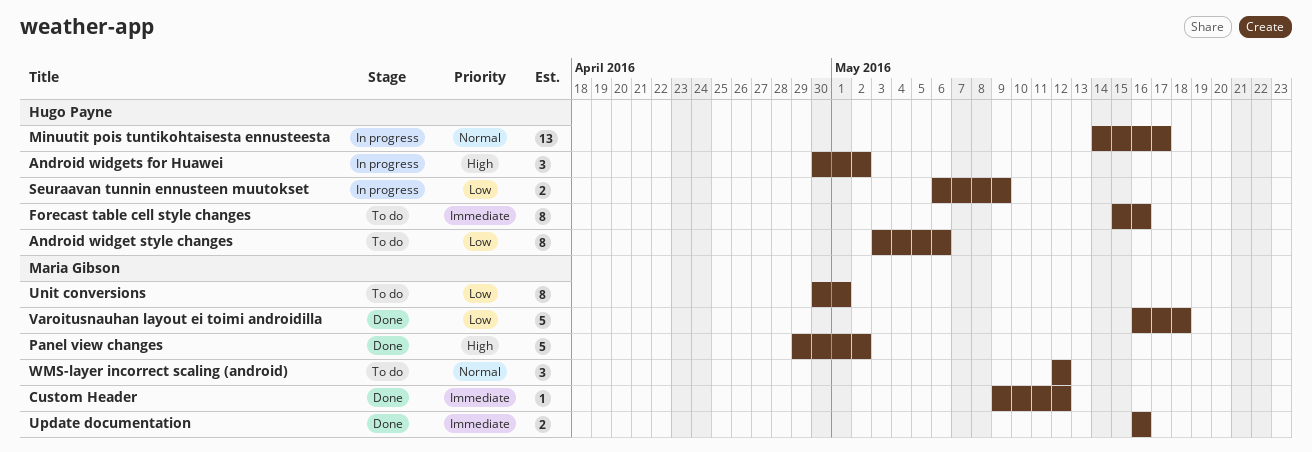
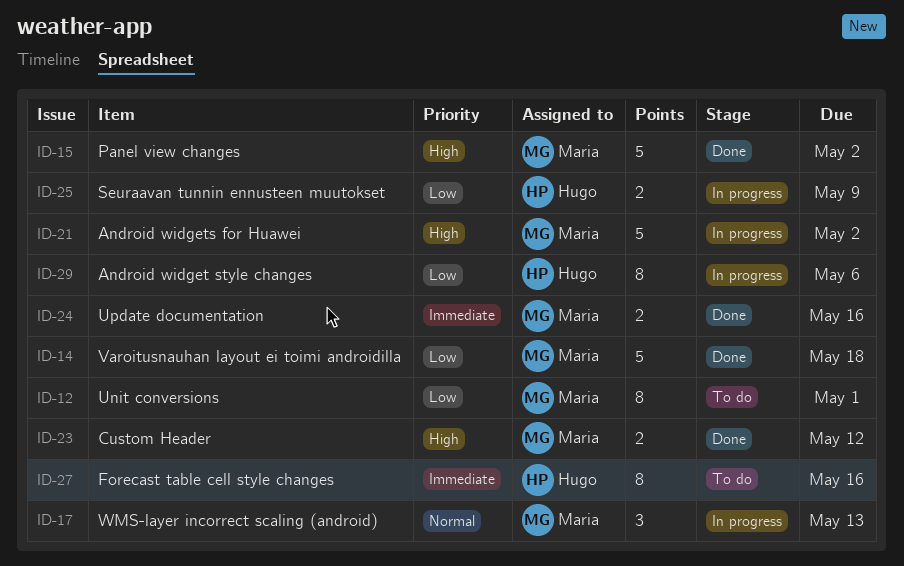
Android widget style changes, status: To do -> In progress
Android widgets for Huawei, owner: Hugo Payne -> Maria Gibson
Android widgets for Huawei, estimate: 3 -> 5
Custom Header, priority: Immediate -> High
Custom Header, estimate: 1 -> 2
Minuutit pois tuntikohtaisesta ennusteesta: present -> none
WMS-layer incorrect scaling (android), status: To do -> In progress
WMS-layer incorrect scaling (android), due: May 12 -> May 13

